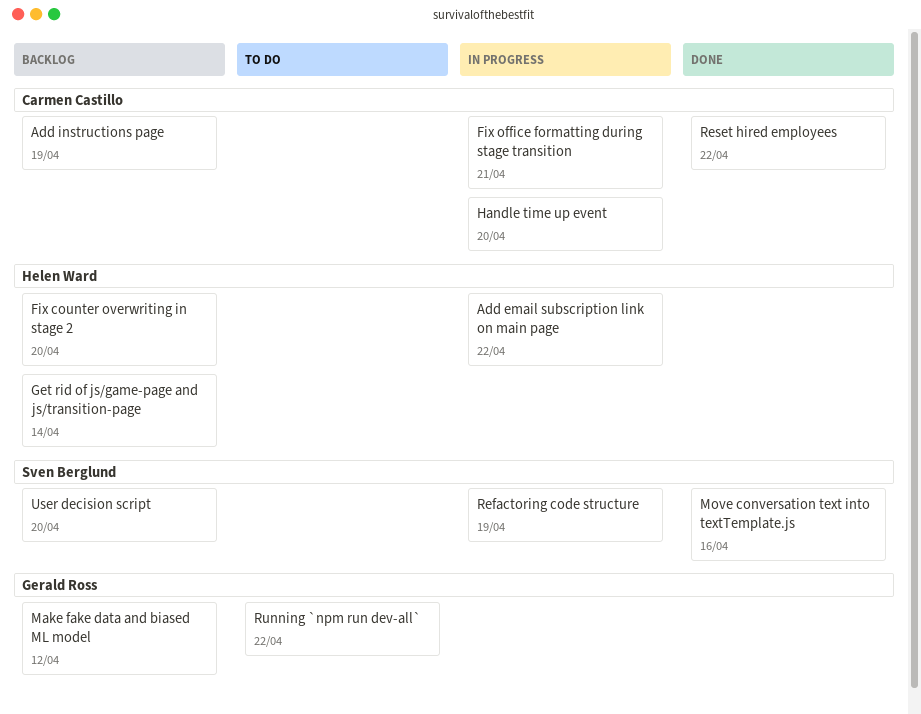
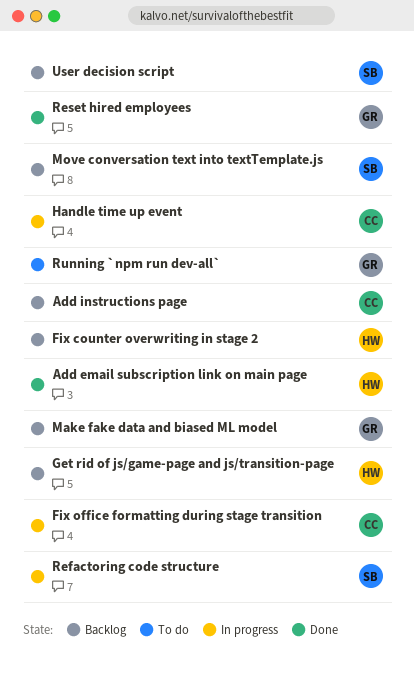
Add email subscription link on main page, status: In progress -> Done
Move conversation text into textTemplate.js, status: Done -> Backlog
Reset hired employees, owner: Carmen Castillo -> Gerald Ross

